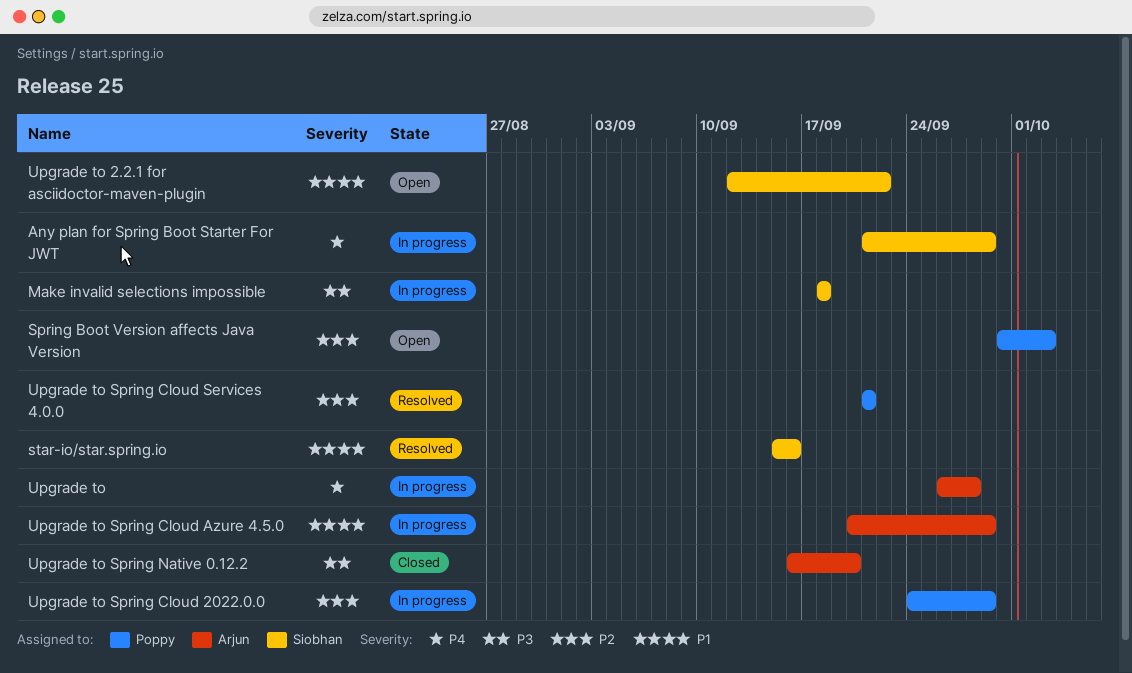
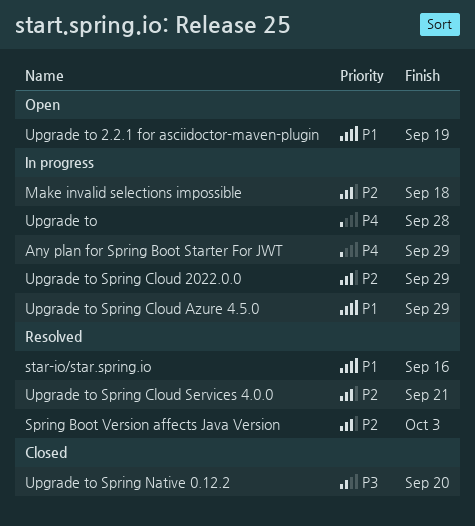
Make invalid selections impossible, priority: P3 -> P2
Spring Boot Version affects Java Version, status: Open -> Resolved
Upgrade to 2.2.1 for asciidoctor-maven-plugin, due: Sep 22 -> Sep 19

